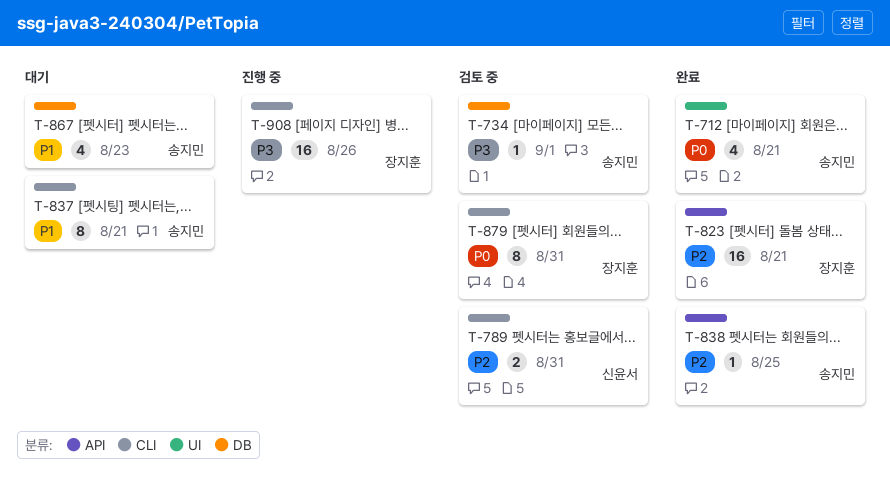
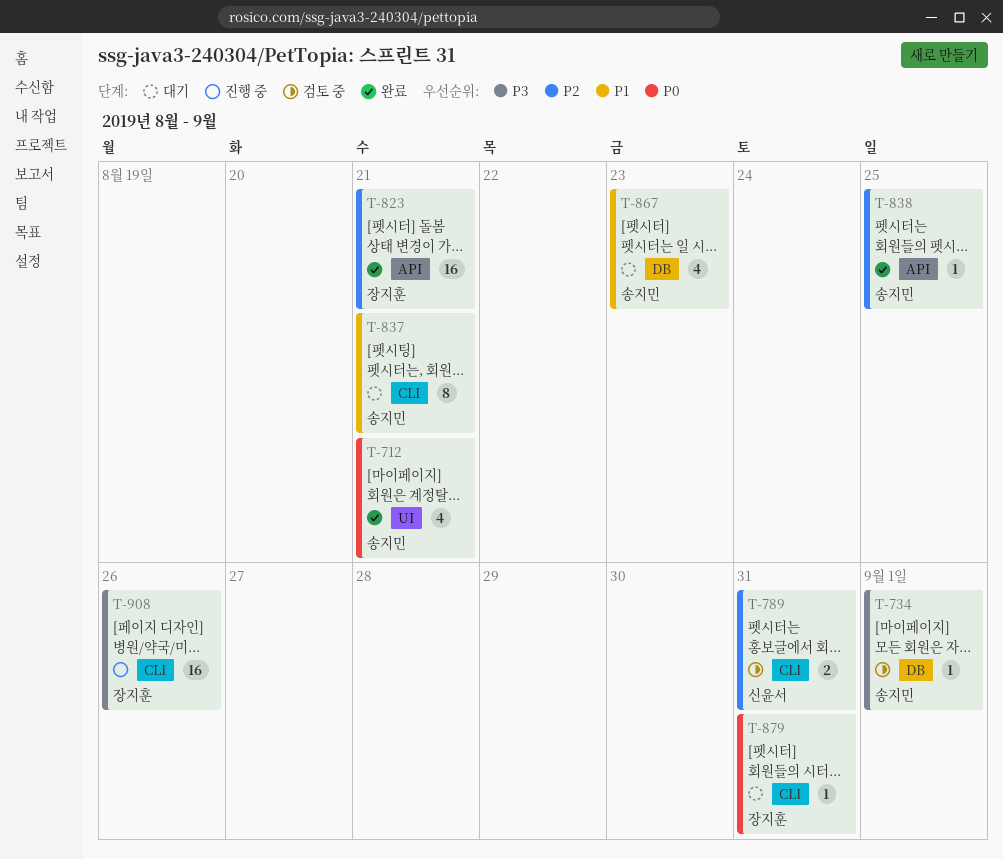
T-879, status: 검토 중 -> 대기
T-879, estimate: 8 -> 1

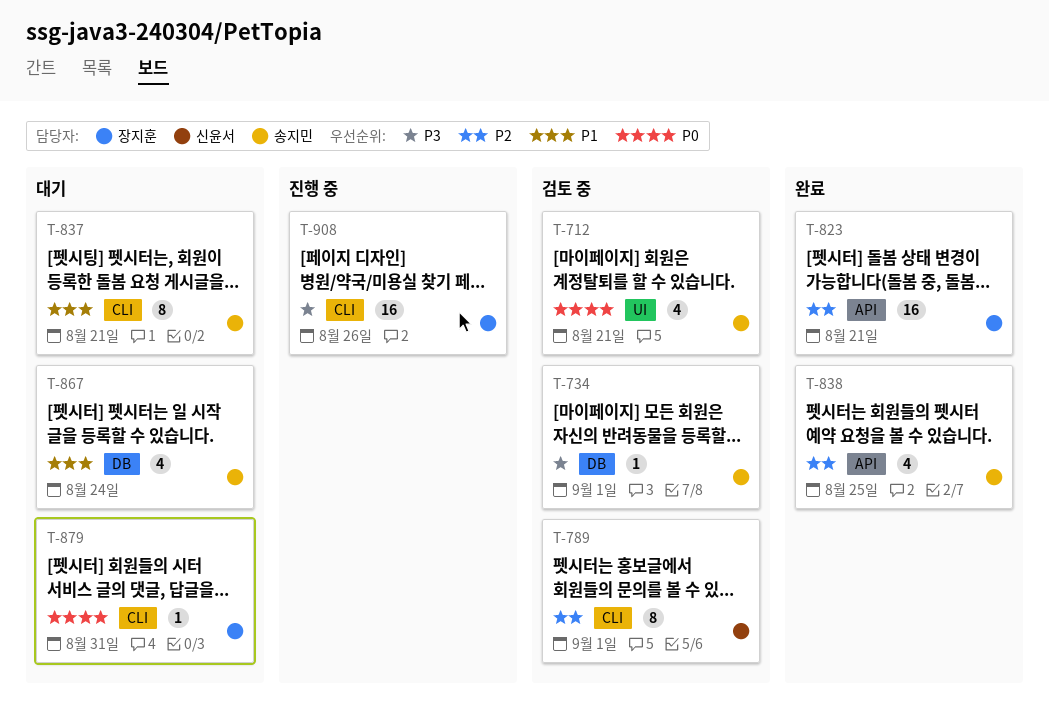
T-712, status: 완료 -> 검토 중
T-789, estimate: 2 -> 8
T-789, due: Aug 31 -> Sep 1
T-838, estimate: 1 -> 4
T-867, due: Aug 23 -> Aug 24

